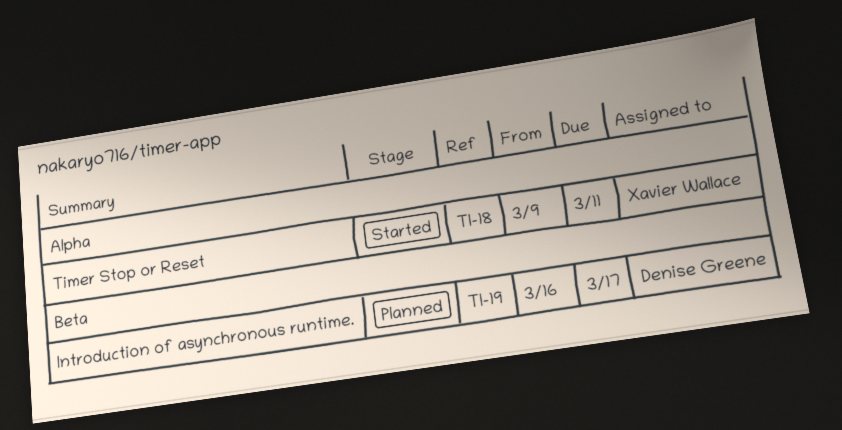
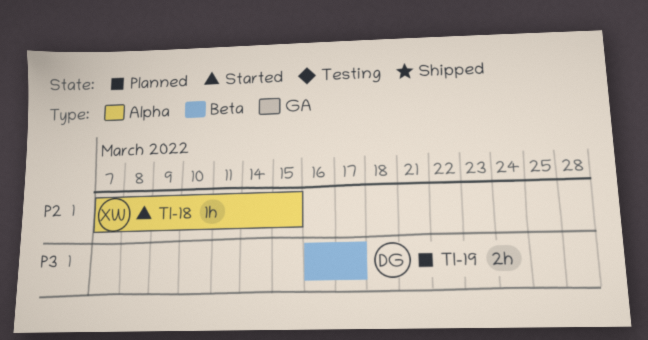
TI-18, start: Mar 9 -> Mar 7
TI-18, due: Mar 11 -> Mar 15

